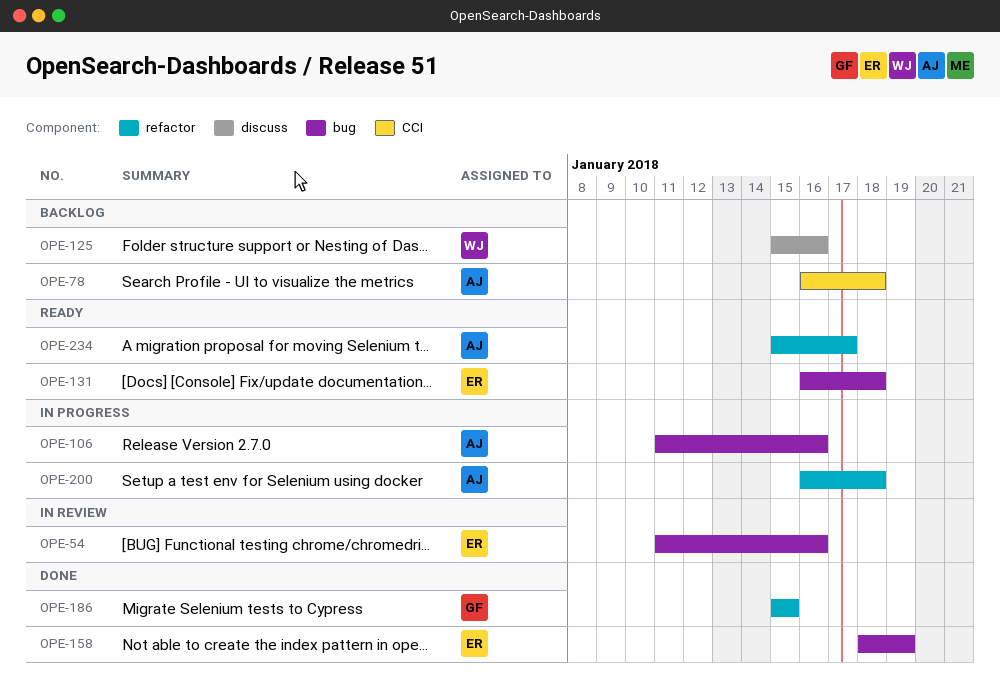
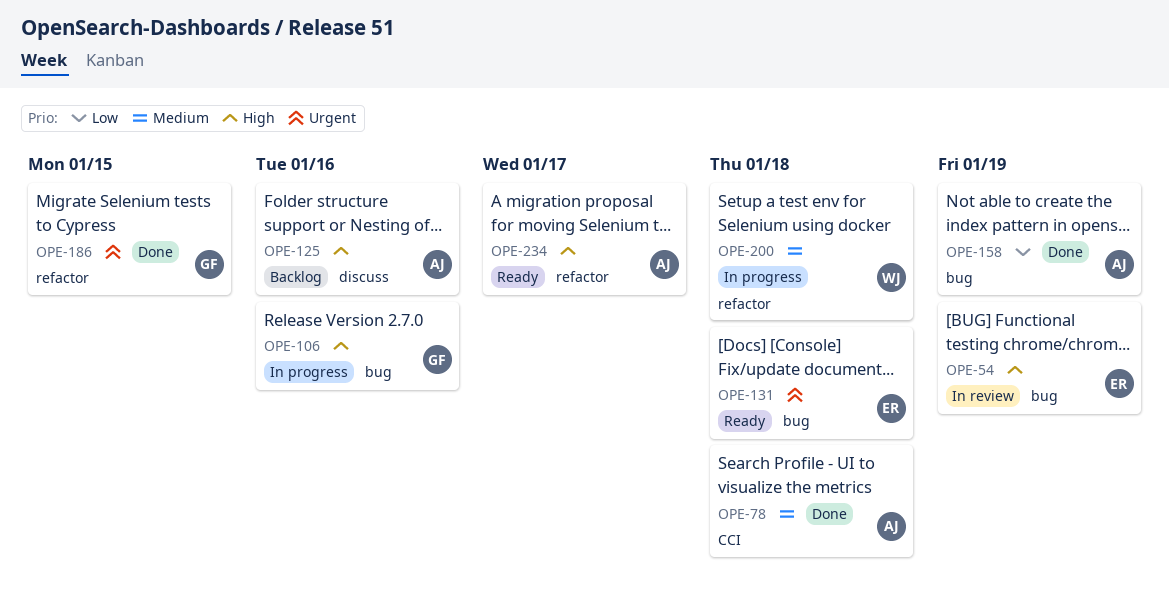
OPE-54, due: Jan 16 -> Jan 19
OPE-78, status: Backlog -> Done
OPE-106, owner: AJ -> GF
OPE-125, owner: WJ -> AJ
OPE-158, owner: ER -> AJ
OPE-200, owner: AJ -> WJ

